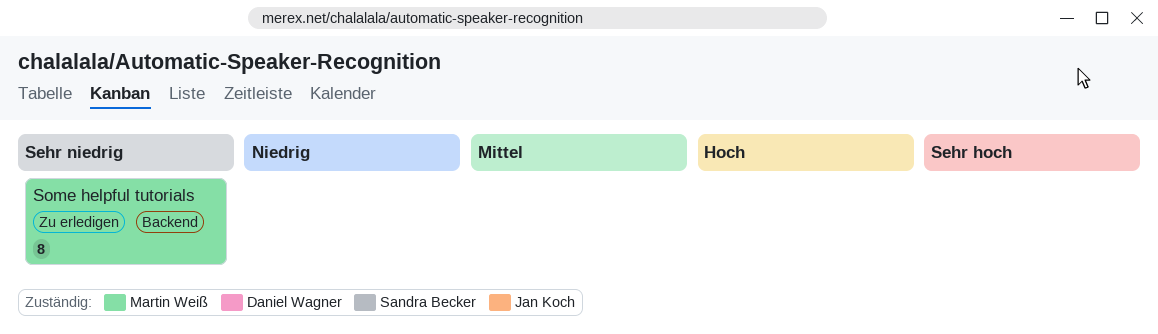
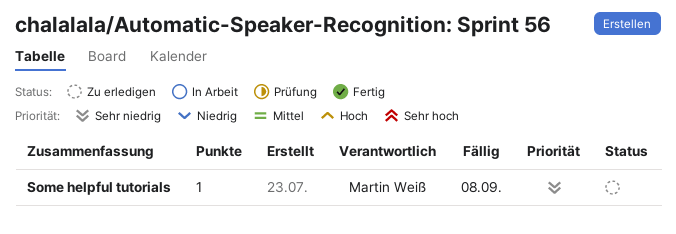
Some helpful tutorials, estimate: 8 -> 1

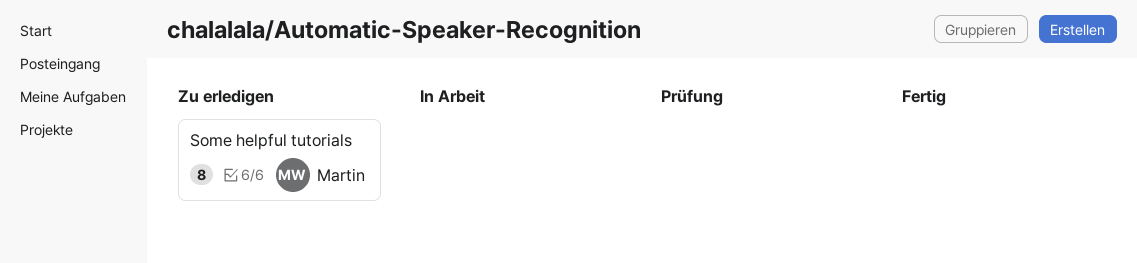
Some helpful tutorials, estimate: 1 -> 8

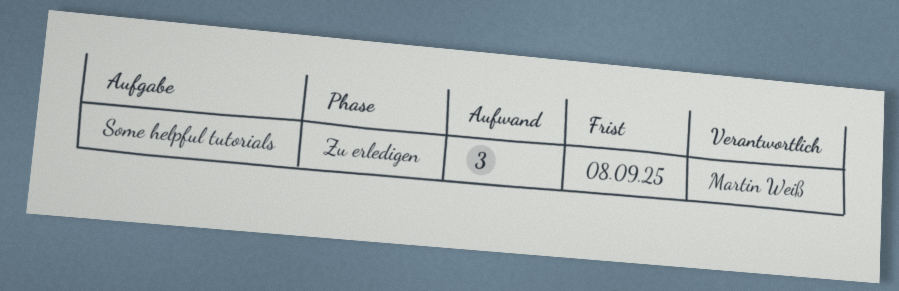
Some helpful tutorials, estimate: 8 -> 3

